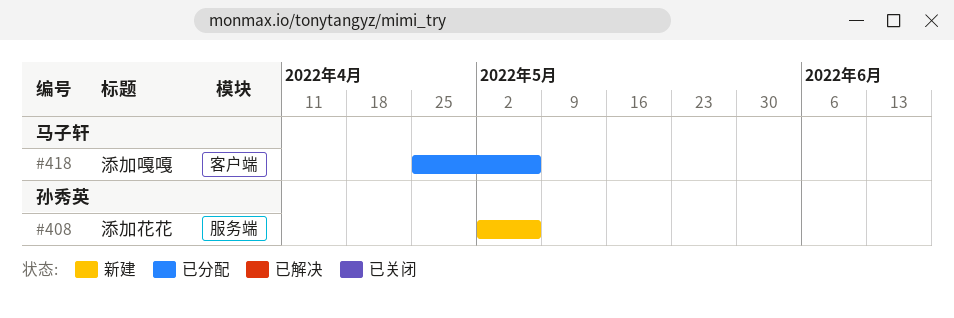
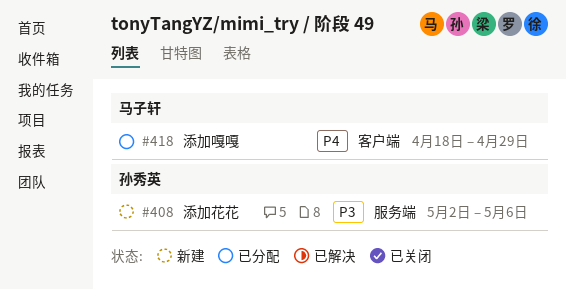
#418, start: Apr 25 -> Apr 18
#418, due: May 6 -> Apr 29

